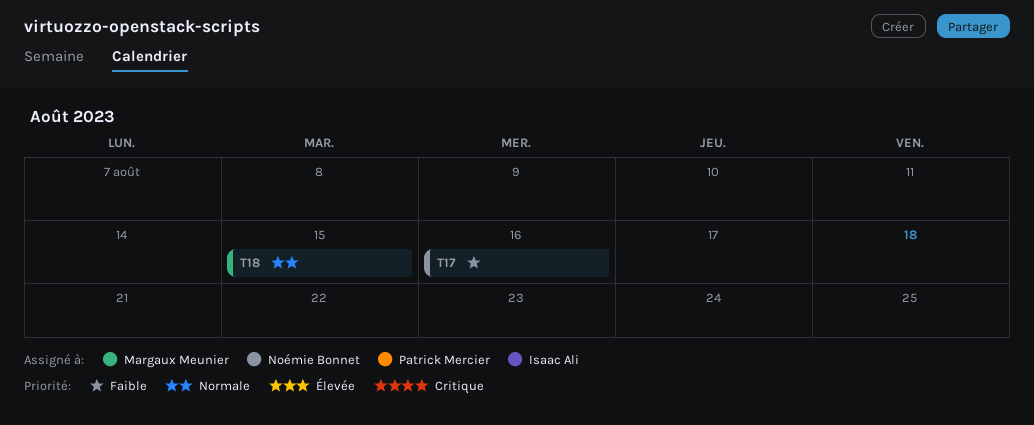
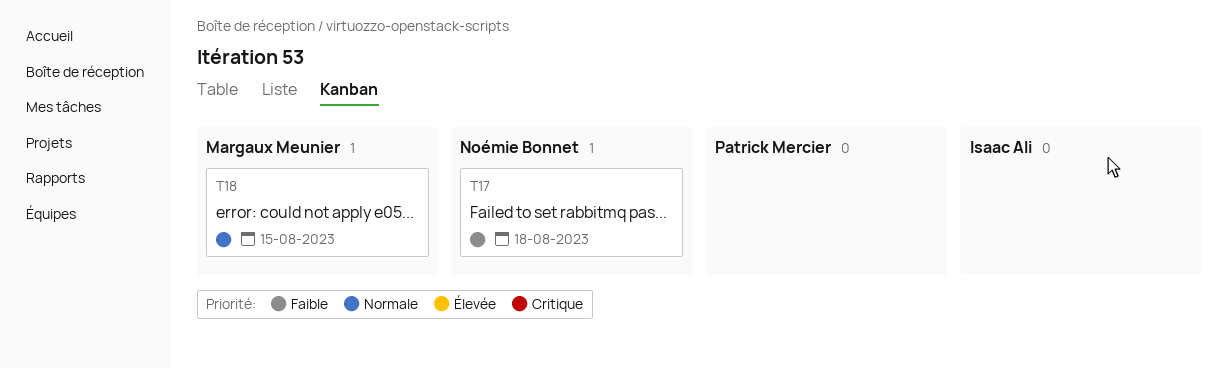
T17, due: Aug 16 -> Aug 18

